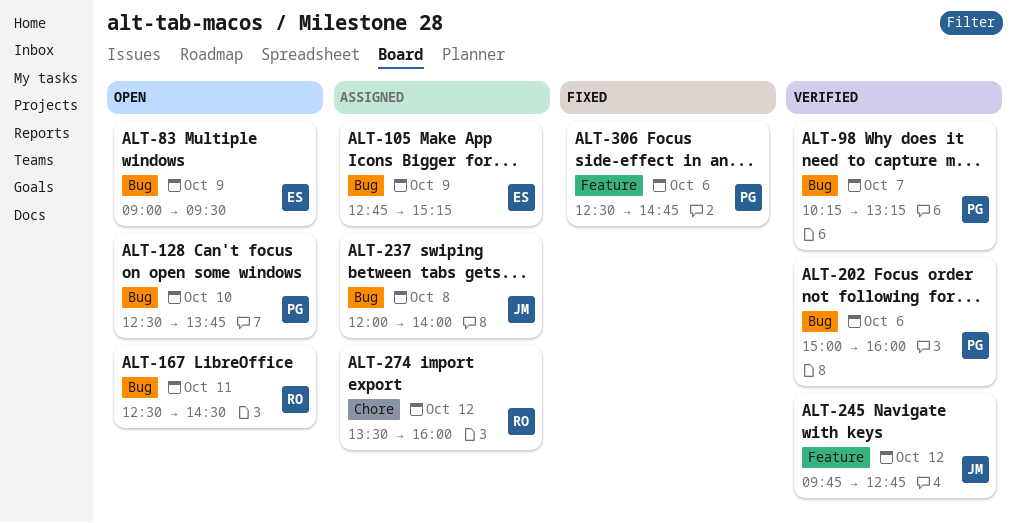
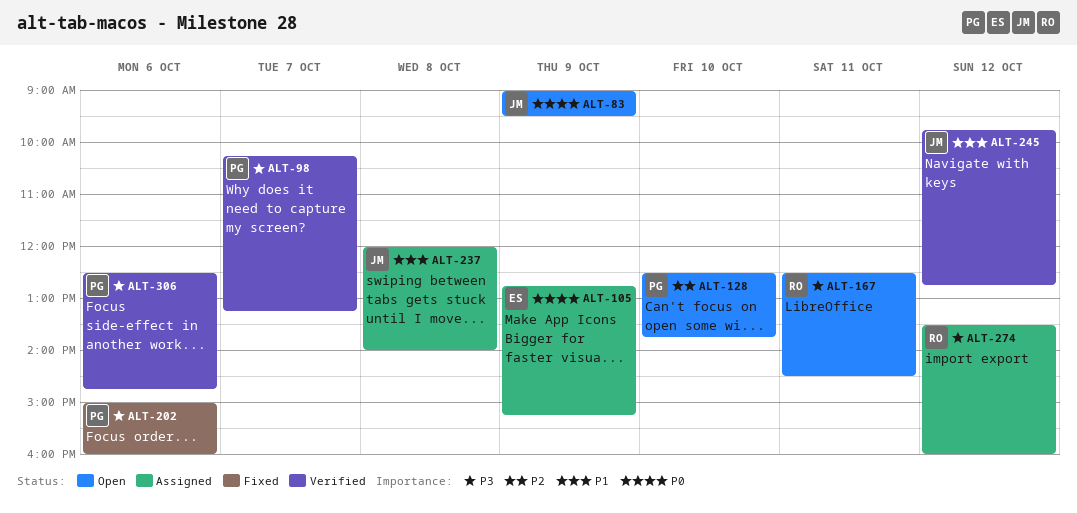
ALT-83, owner: ES -> JM
ALT-202, status: Verified -> Fixed
ALT-306, status: Fixed -> Verified

